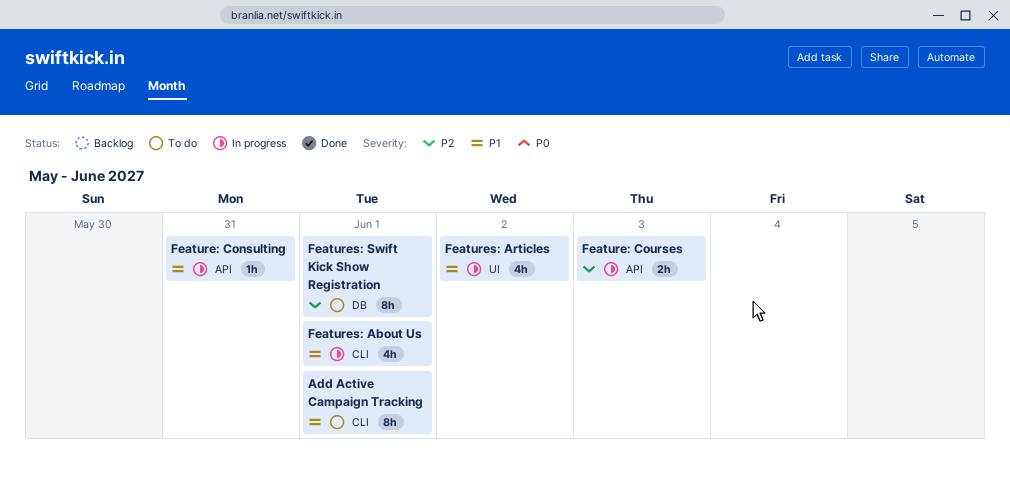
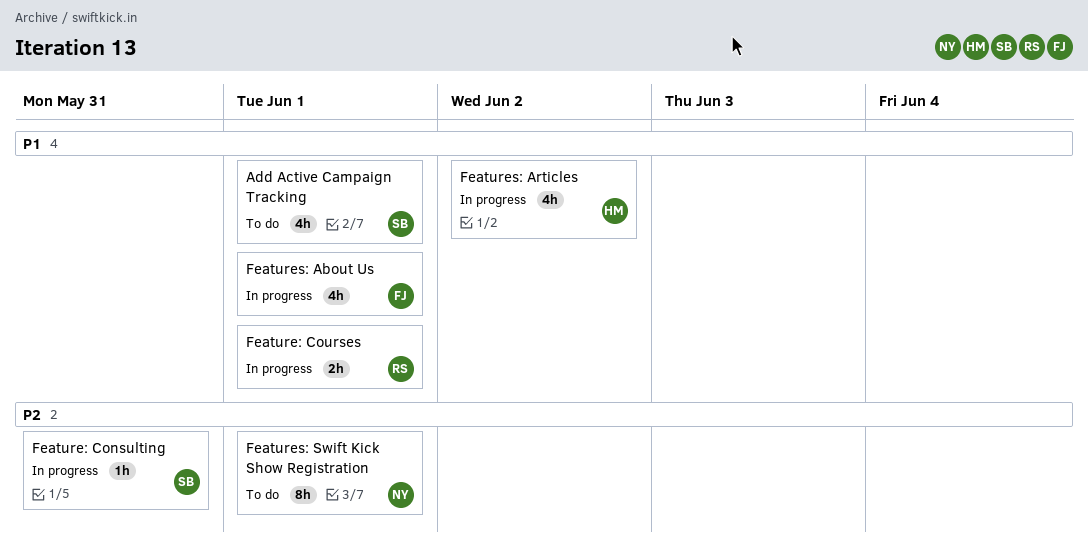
Add Active Campaign Tracking, estimate: 8h -> 4h
Feature: Consulting, priority: P1 -> P2
Feature: Courses, priority: P2 -> P1
Feature: Courses, due: Jun 3 -> Jun 1

